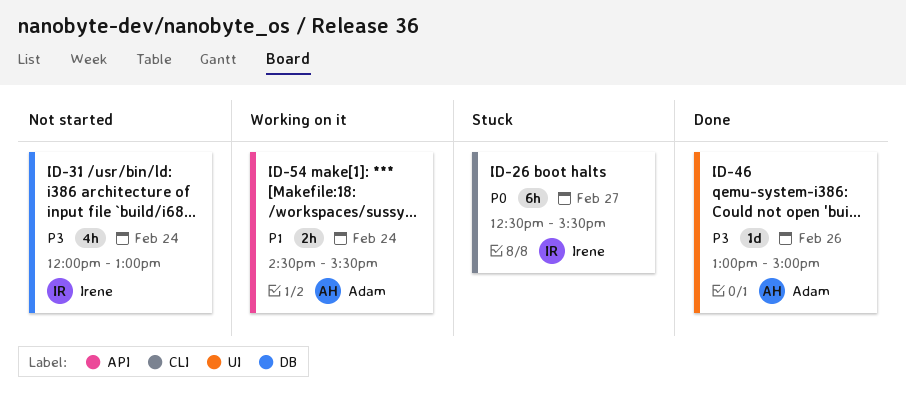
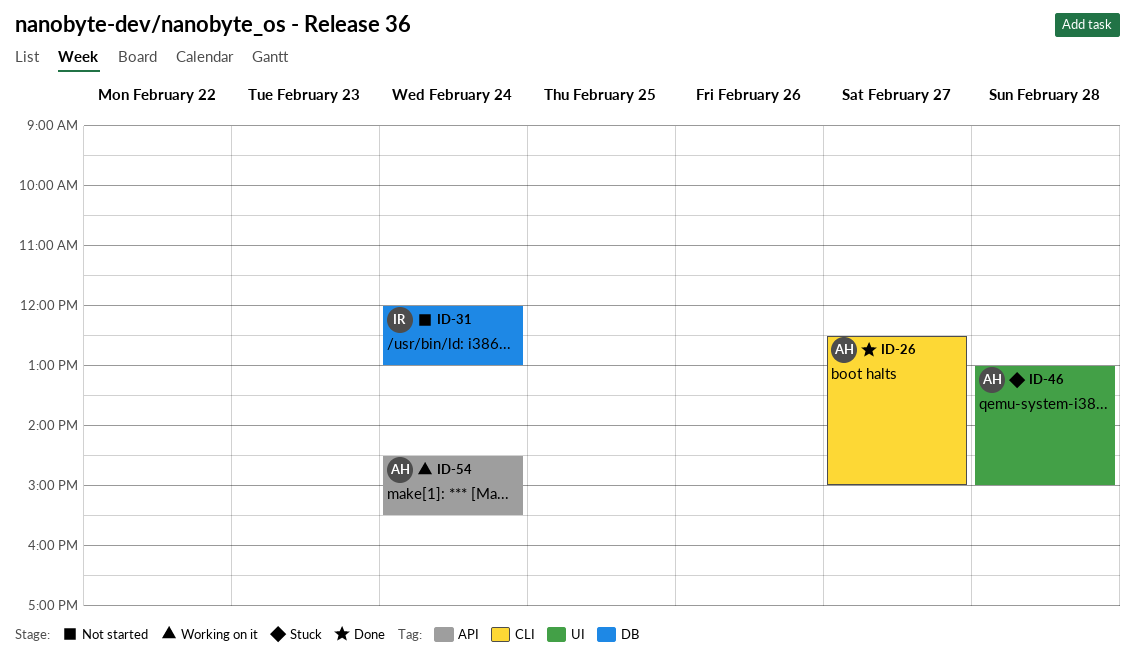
ID-26, status: Stuck -> Done
ID-26, owner: Irene -> Adam
ID-26, ends: 15:30 -> 15:00
ID-46, status: Done -> Stuck
ID-46, day: Feb 26 -> Feb 28

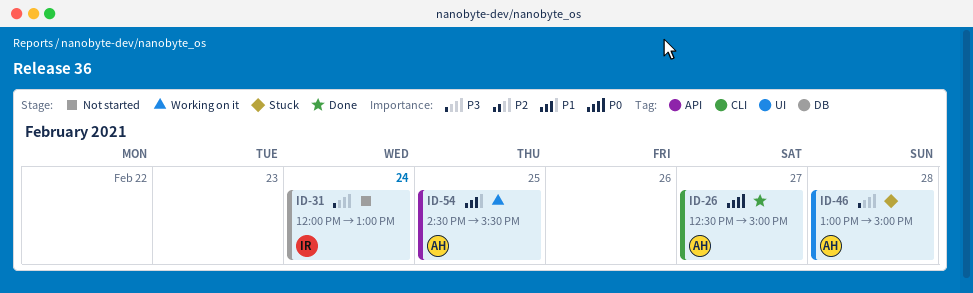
ID-54, day: Feb 24 -> Feb 25

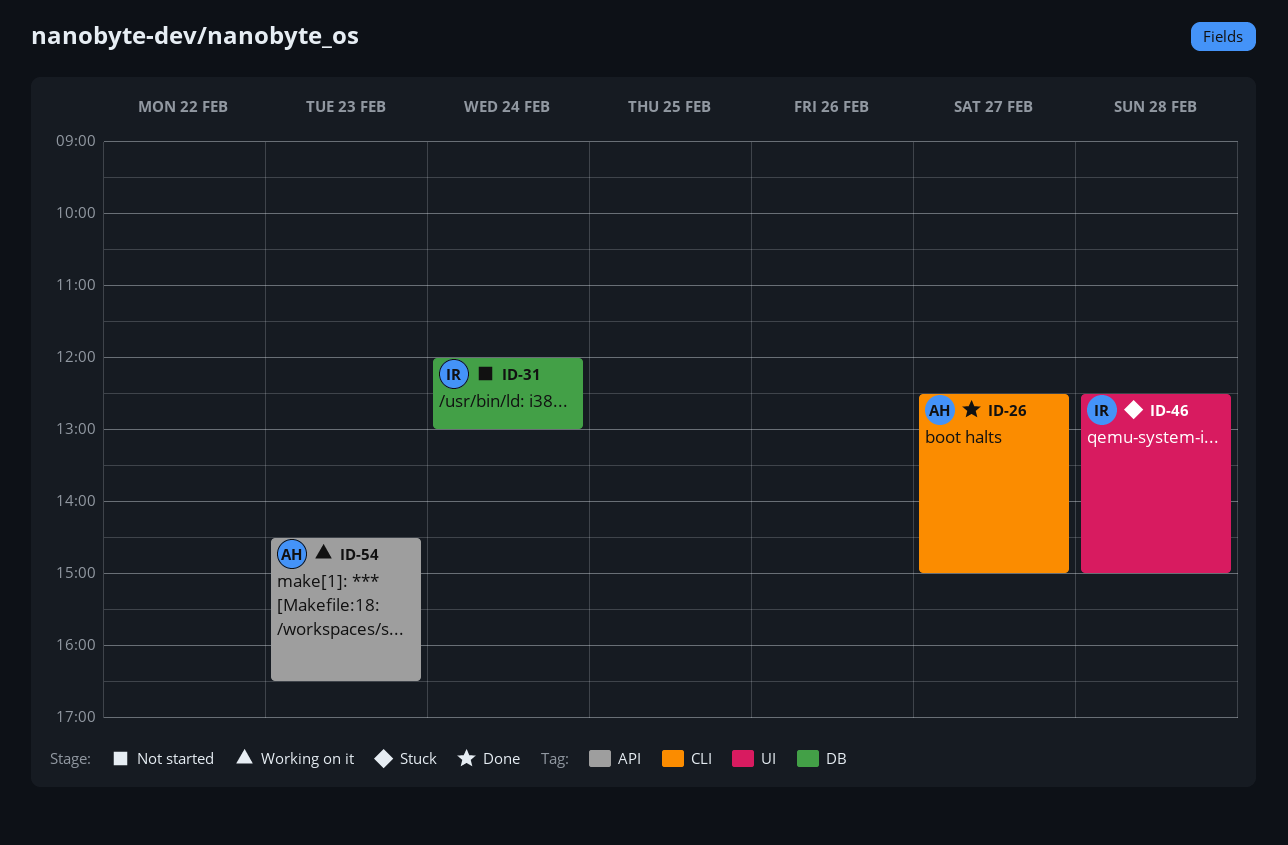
ID-46, owner: AH -> IR
ID-46, begins: 13:00 -> 12:30
ID-54, day: Feb 25 -> Feb 23
ID-54, ends: 15:30 -> 16:30

